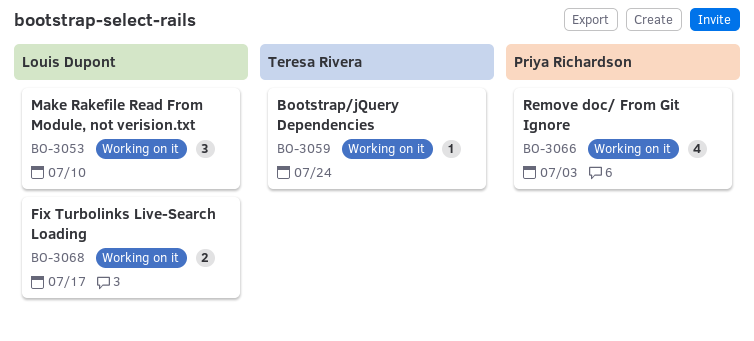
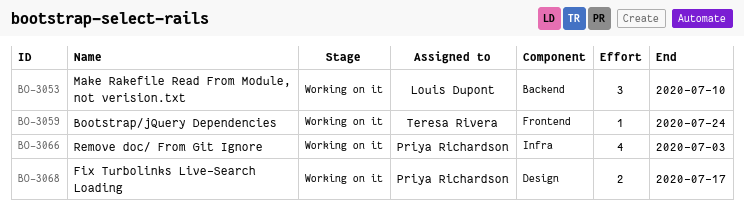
BO-3068, owner: Louis Dupont -> Priya Richardson

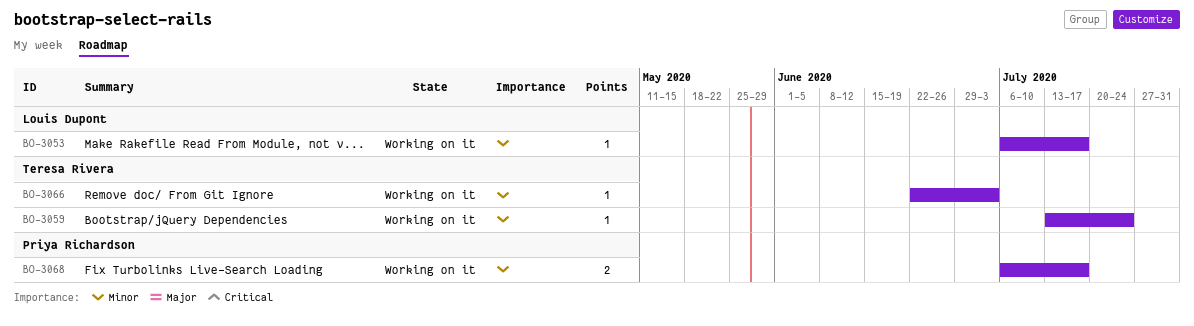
BO-3053, estimate: 3 -> 1
BO-3053, due: Jul 10 -> Jul 17
BO-3066, owner: Priya Richardson -> Teresa Rivera
BO-3066, estimate: 4 -> 1

